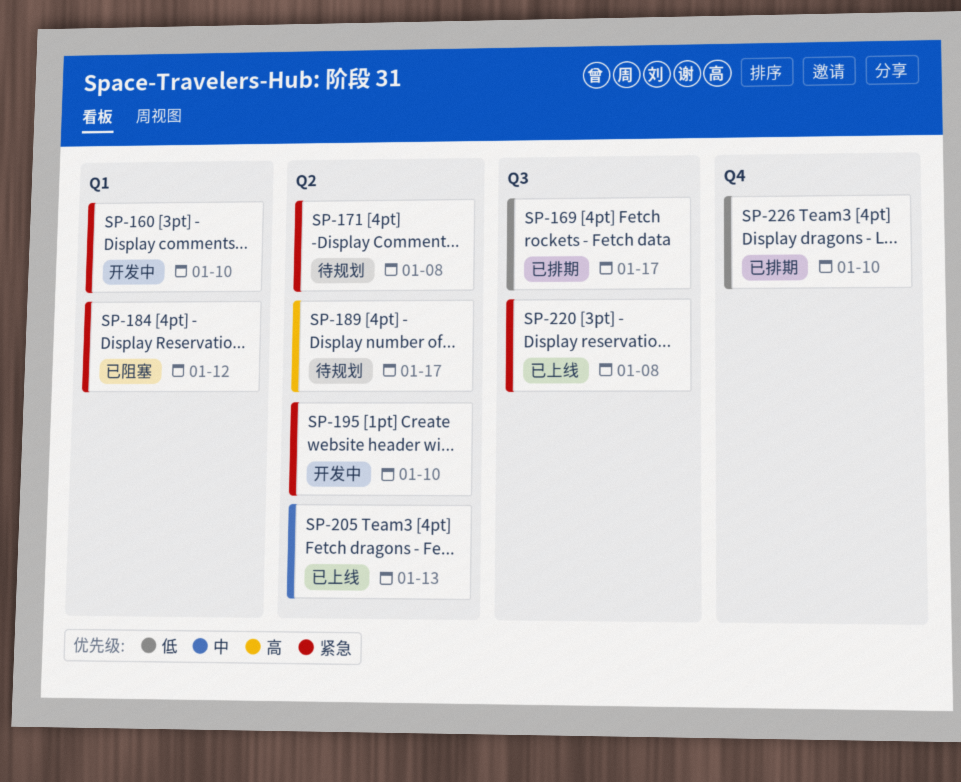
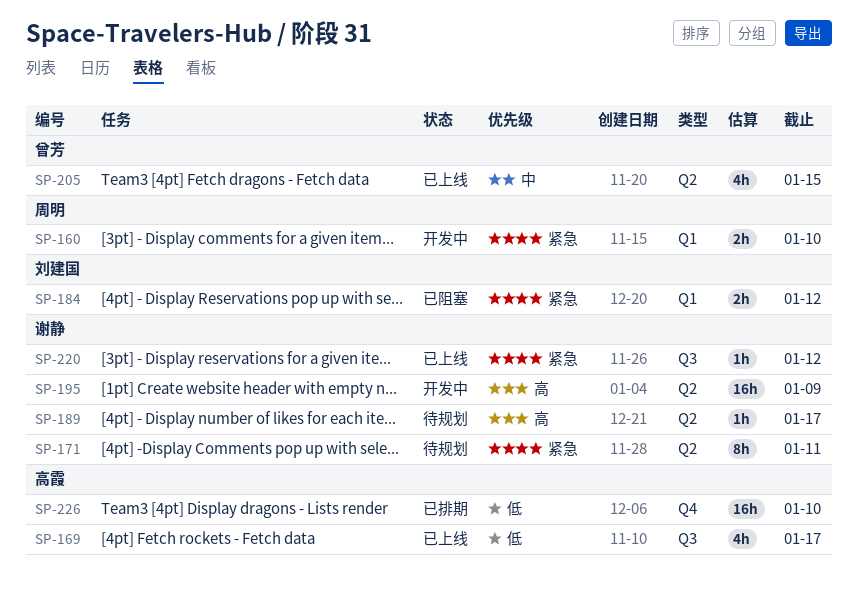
SP-169, status: 已排期 -> 已上线
SP-171, due: Jan 8 -> Jan 11
SP-195, priority: 紧急 -> 高
SP-195, due: Jan 10 -> Jan 9
SP-205, due: Jan 13 -> Jan 15
SP-220, due: Jan 8 -> Jan 12

